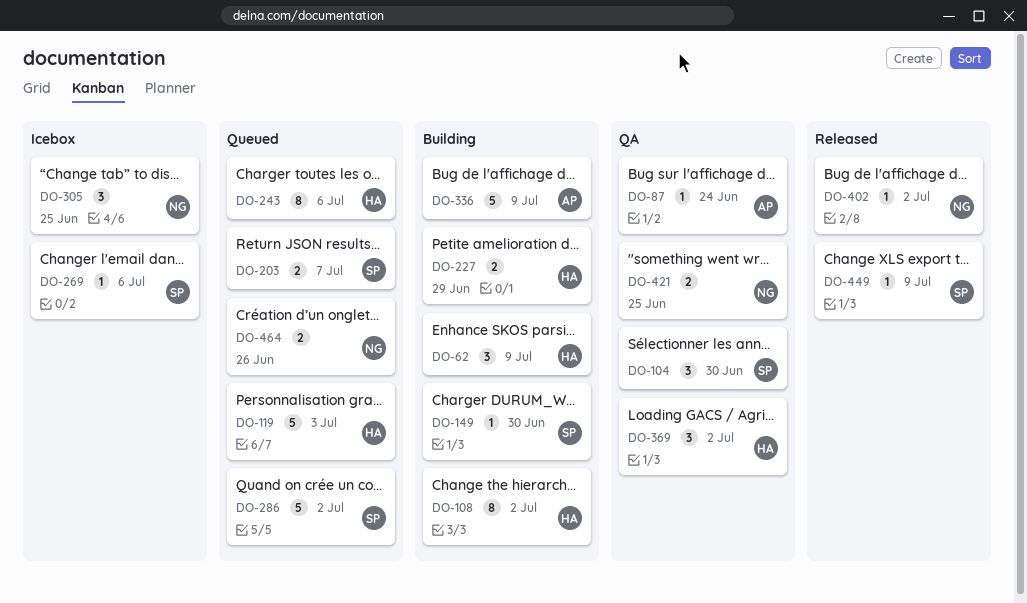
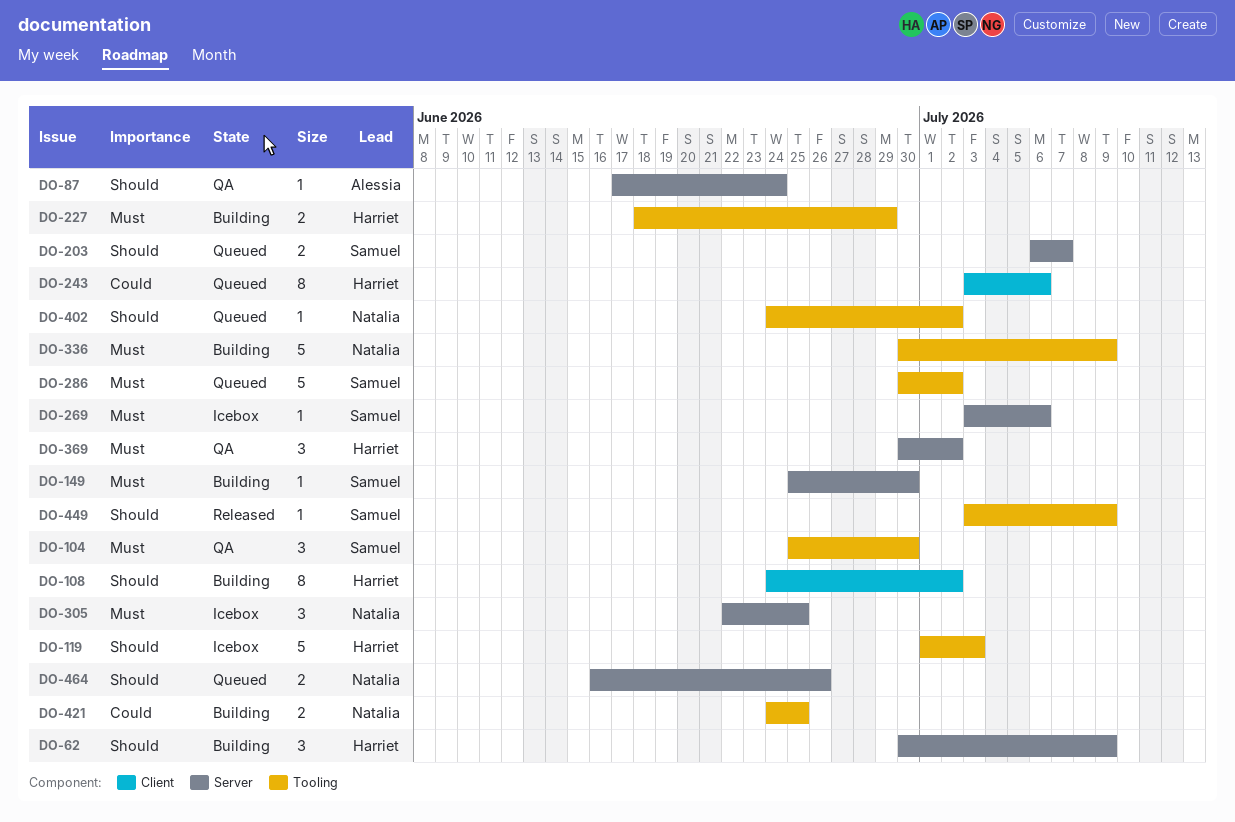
DO-119, status: Queued -> Icebox
DO-336, owner: Alessia -> Natalia
DO-402, status: Released -> Queued
DO-421, status: QA -> Building

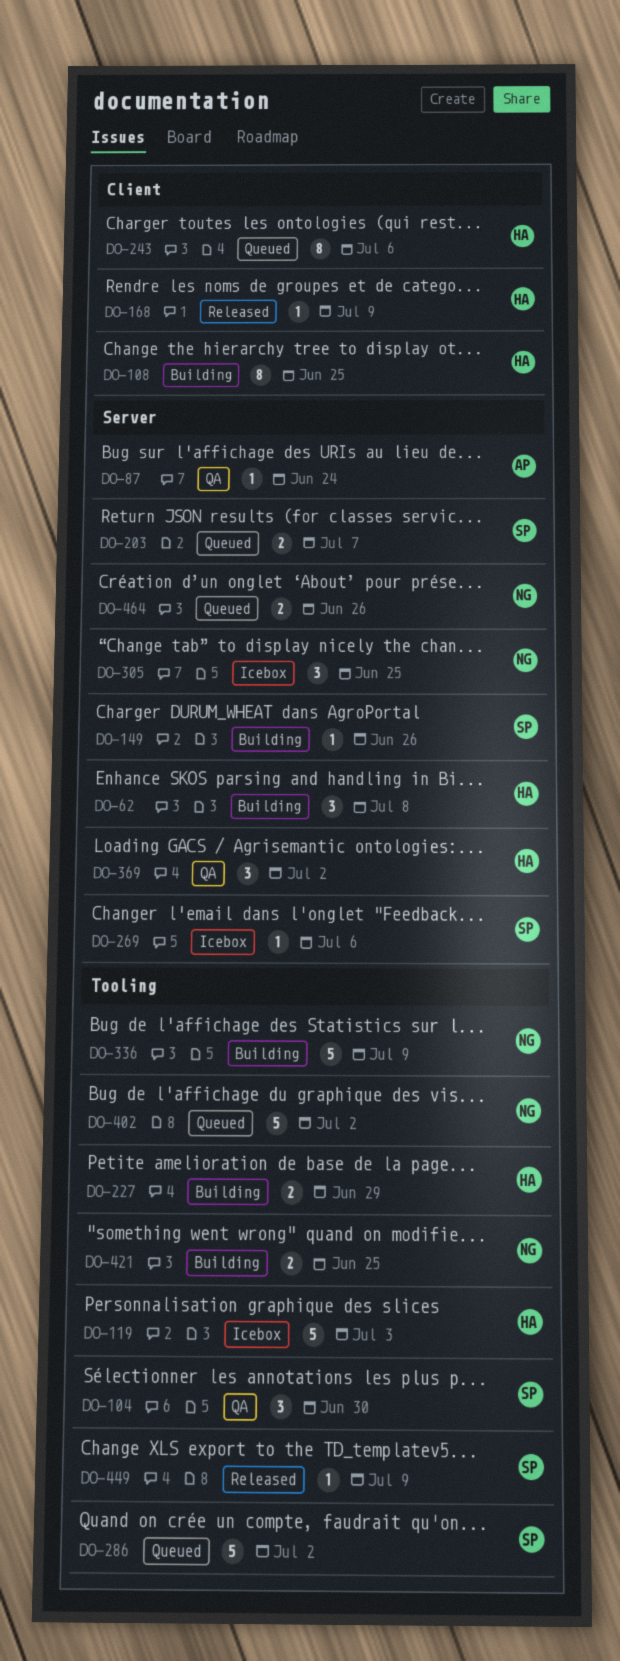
DO-62, due: Jul 9 -> Jul 8
DO-108, due: Jul 2 -> Jun 25
DO-149, due: Jun 30 -> Jun 26
DO-168: none -> present
DO-402, estimate: 1 -> 5

